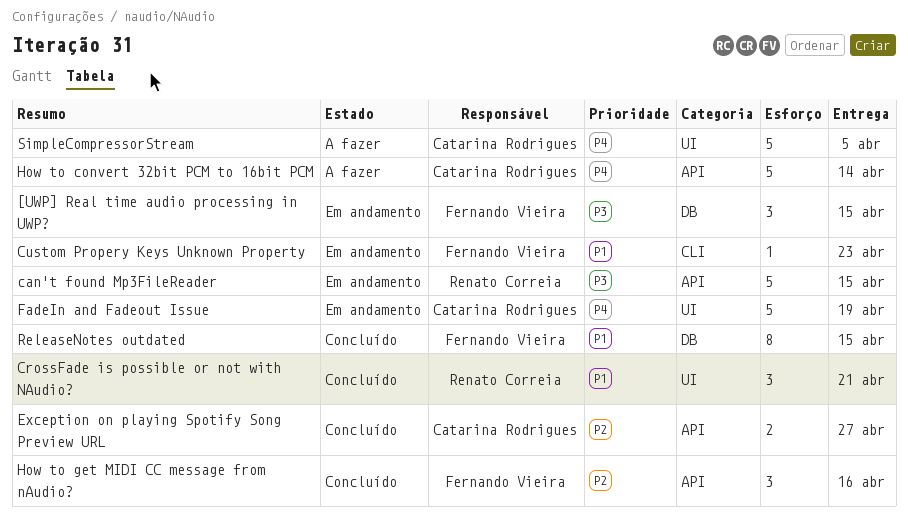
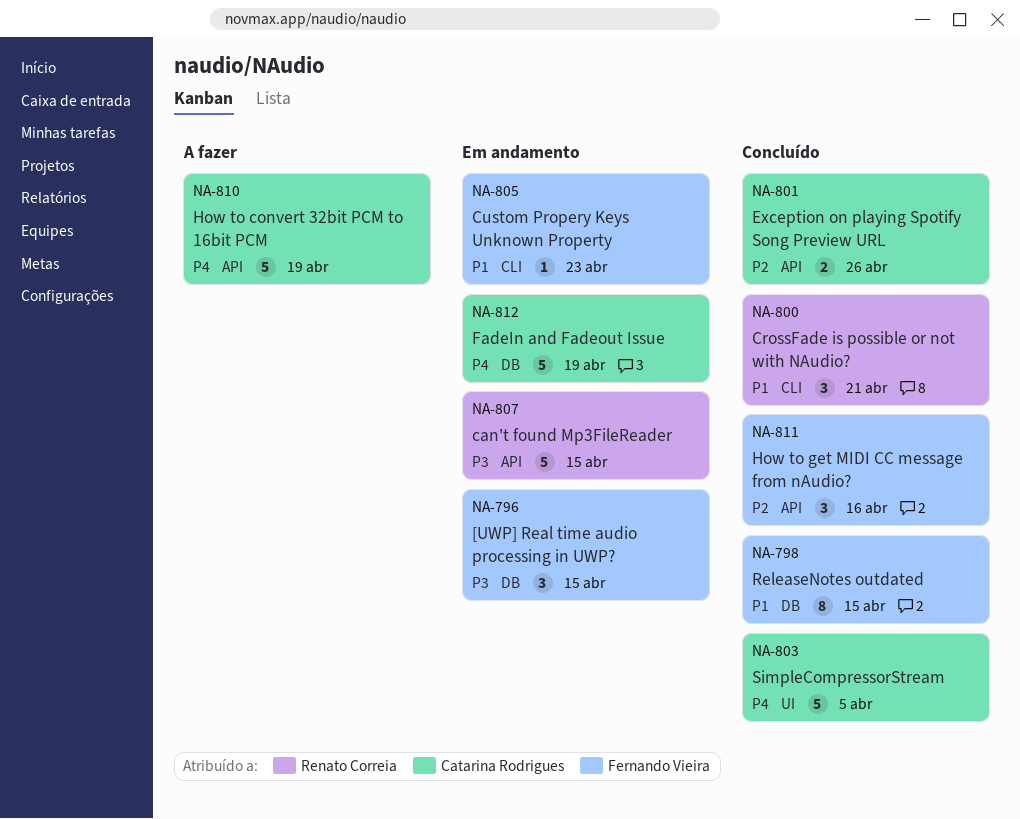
CrossFade is possible or not with NAudio?, label: UI -> CLI
Exception on playing Spotify Song Preview URL, due: Apr 27 -> Apr 26
FadeIn and Fadeout Issue, label: UI -> DB
How to convert 32bit PCM to 16bit PCM, due: Apr 14 -> Apr 19
SimpleCompressorStream, status: A fazer -> Concluído

